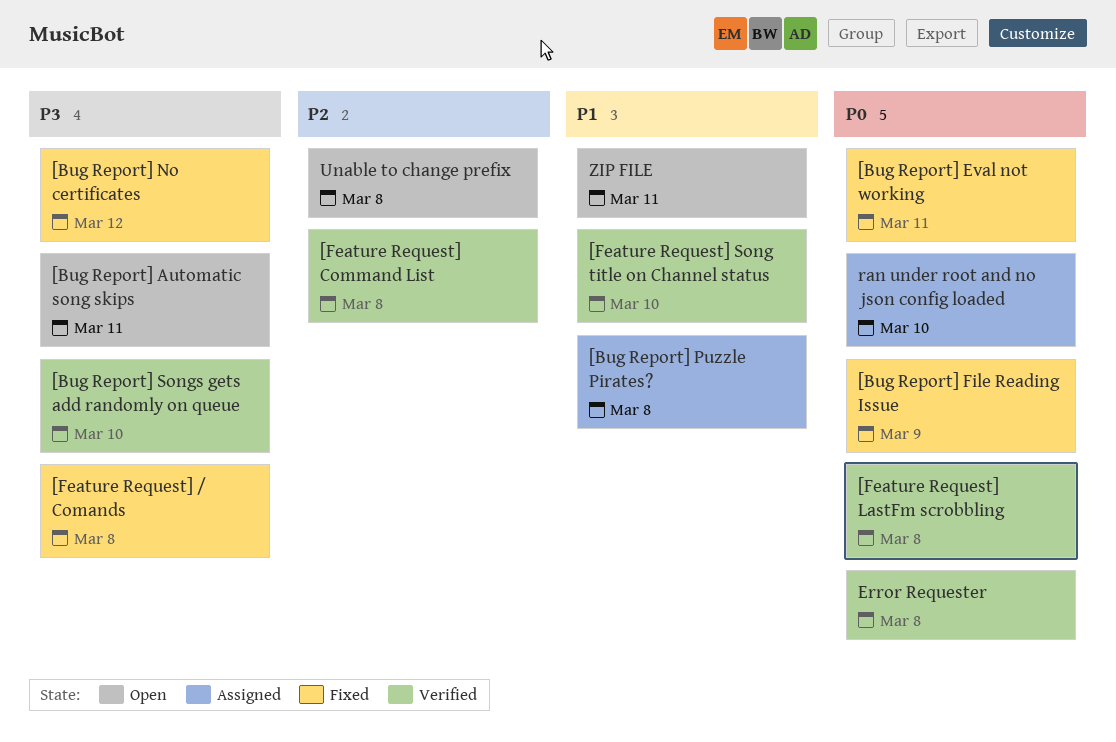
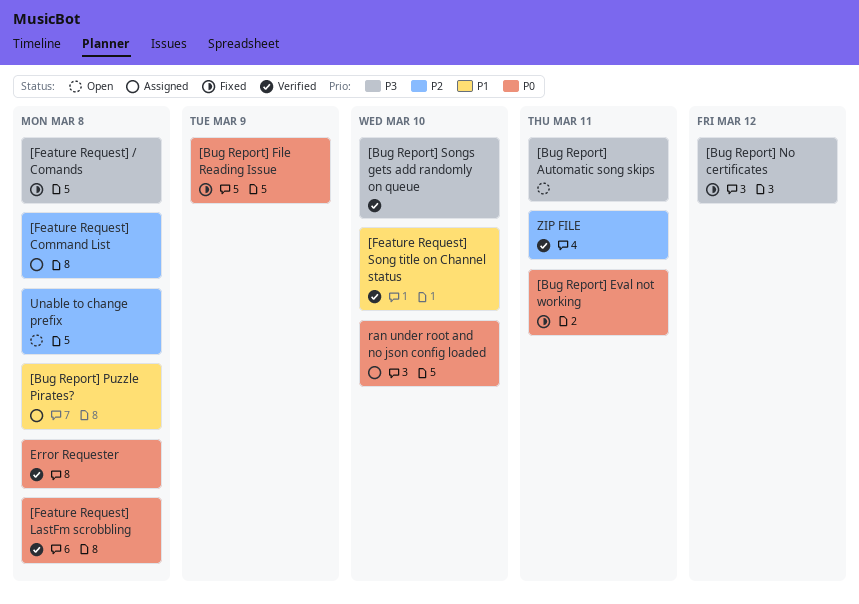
[Feature Request] Command List, status: Verified -> Assigned
ZIP FILE, status: Open -> Verified
ZIP FILE, priority: P1 -> P2

